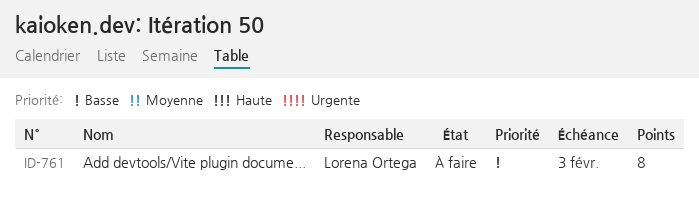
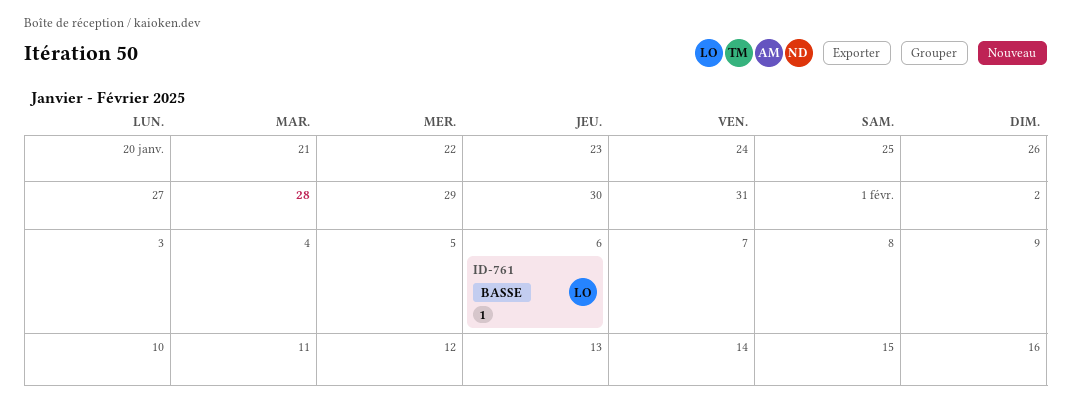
ID-761, estimate: 8 -> 1
ID-761, due: Feb 3 -> Feb 6

